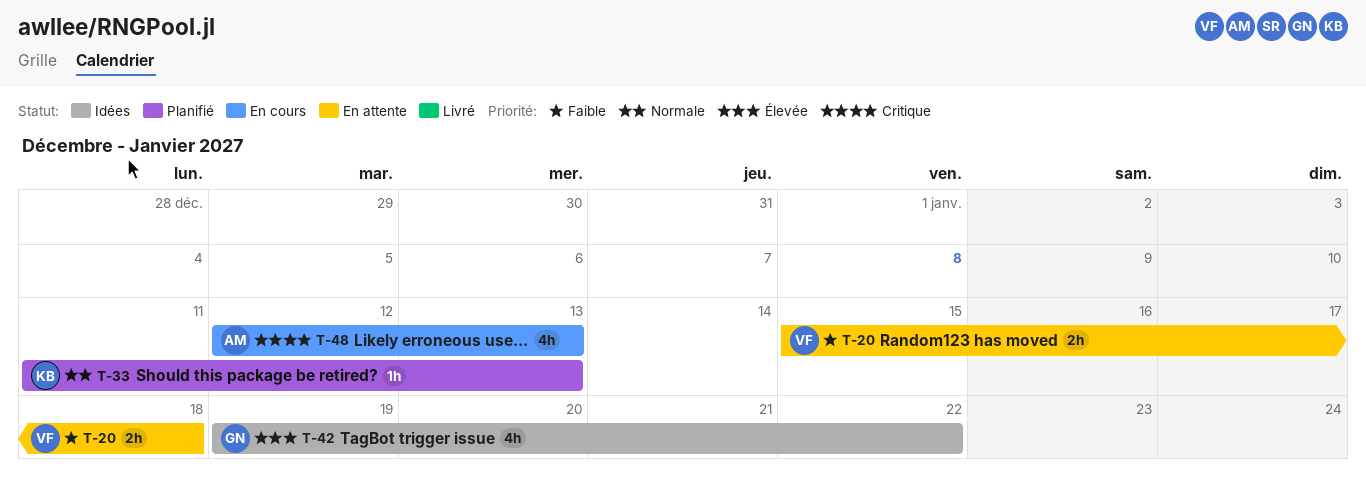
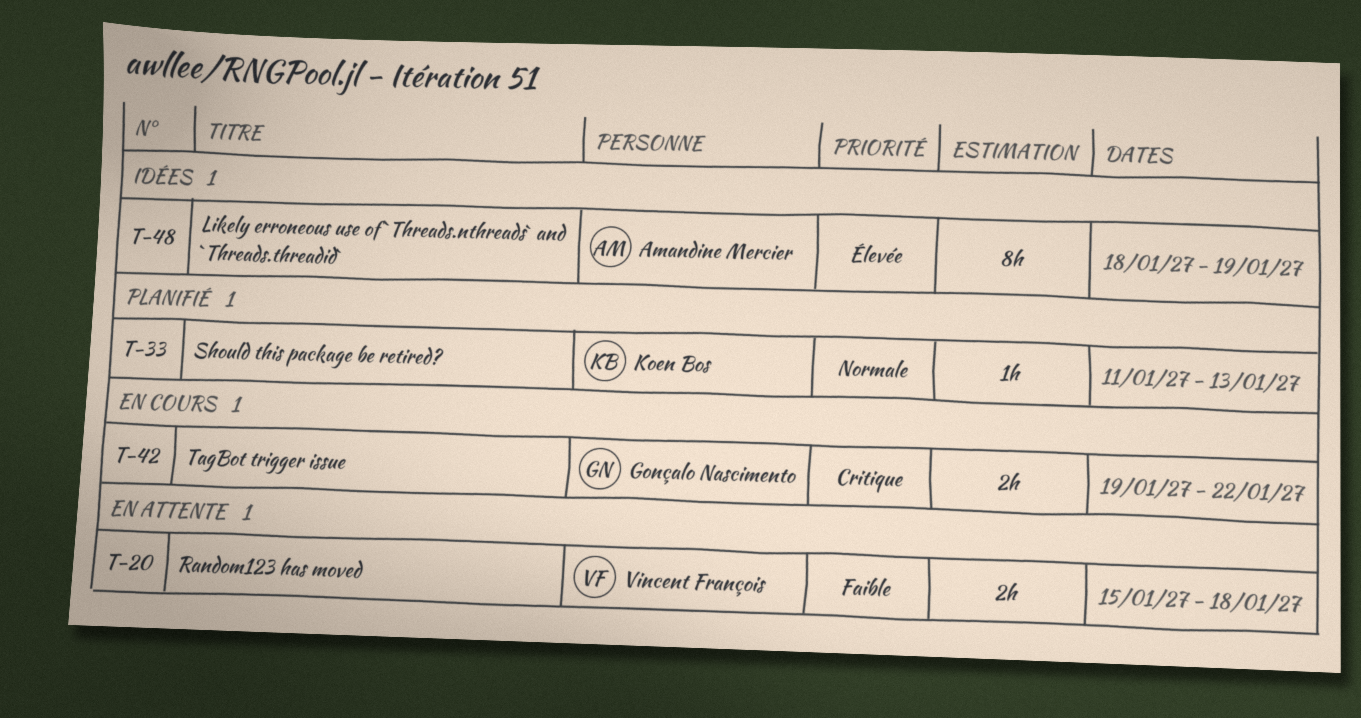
T-42, status: Idées -> En cours
T-42, priority: Élevée -> Critique
T-42, estimate: 4h -> 2h
T-48, status: En cours -> Idées
T-48, priority: Critique -> Élevée
T-48, estimate: 4h -> 8h
T-48, start: Jan 12 -> Jan 18
T-48, due: Jan 13 -> Jan 19

